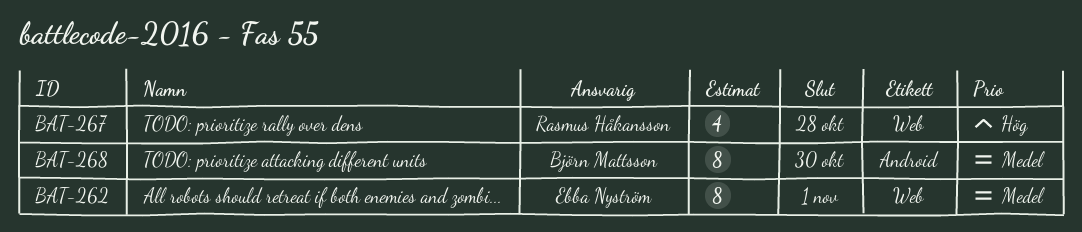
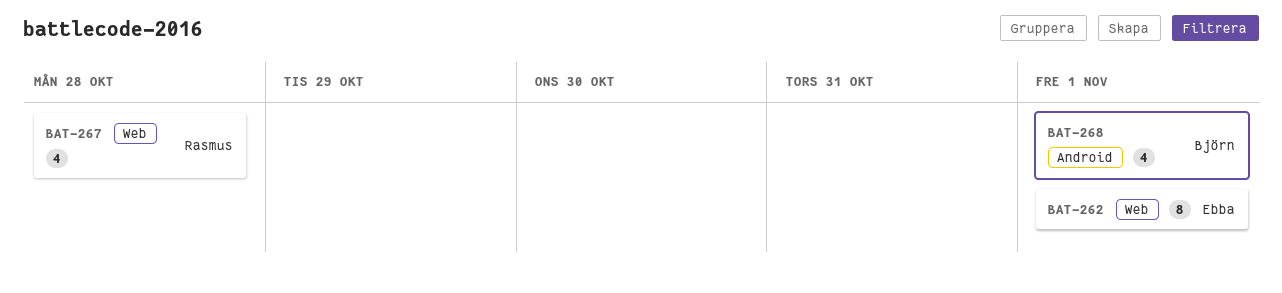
BAT-268, estimate: 8 -> 4
BAT-268, due: Oct 30 -> Nov 1

